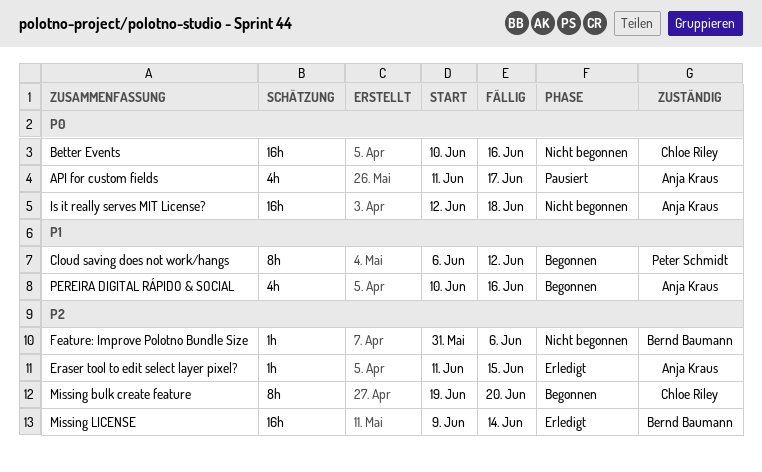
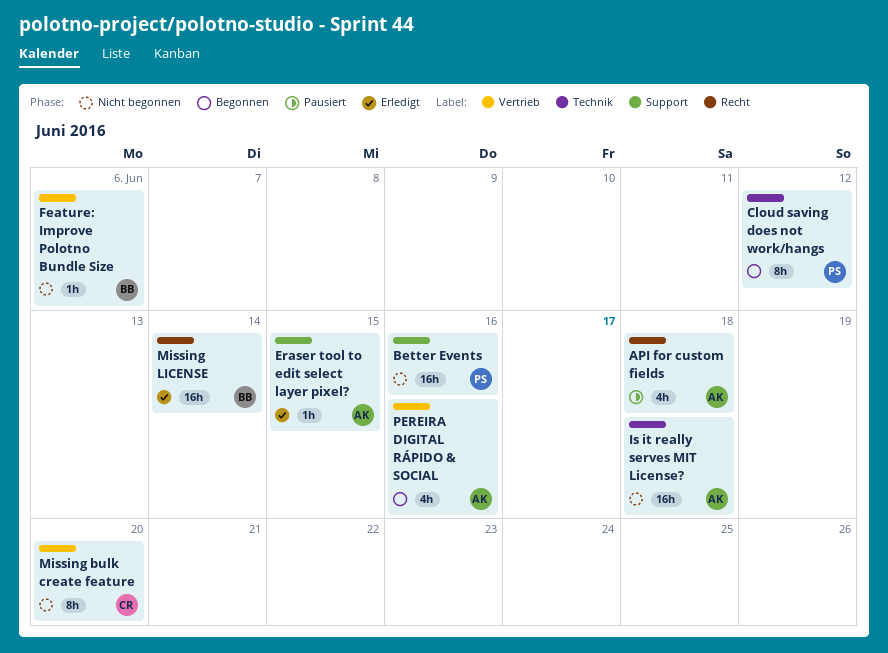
API for custom fields, due: Jun 17 -> Jun 18
Better Events, owner: Chloe Riley -> Peter Schmidt
Missing bulk create feature, status: Begonnen -> Nicht begonnen

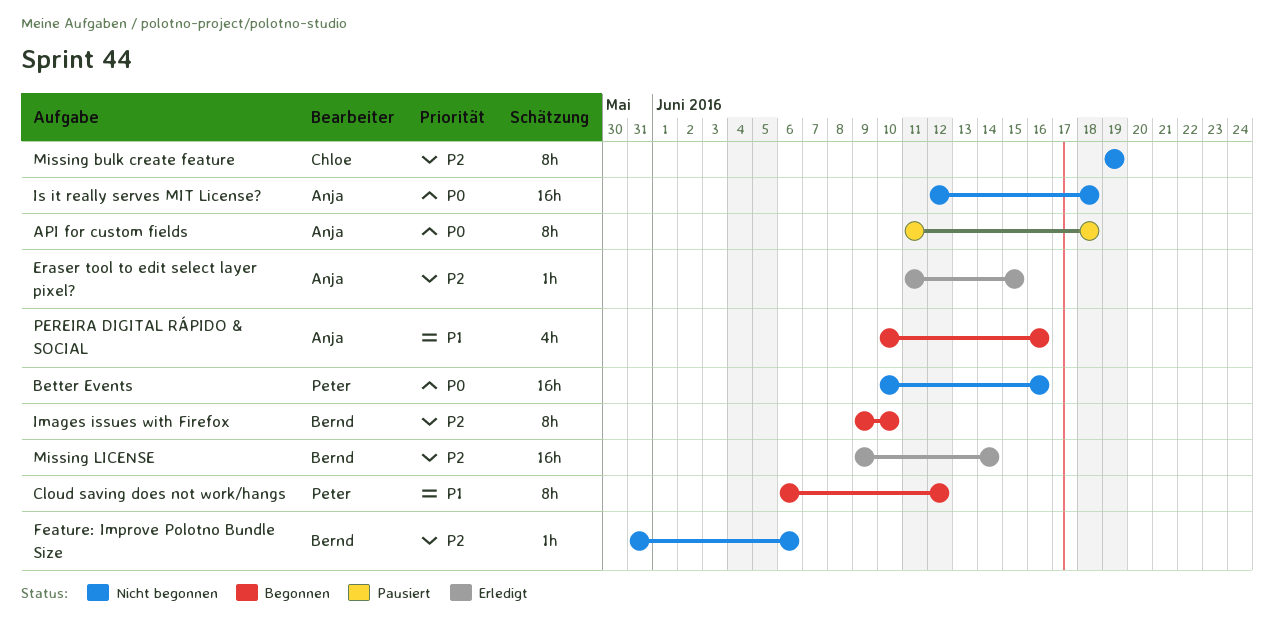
API for custom fields, estimate: 4h -> 8h
Images issues with Firefox: none -> present
Missing bulk create feature, due: Jun 20 -> Jun 19

